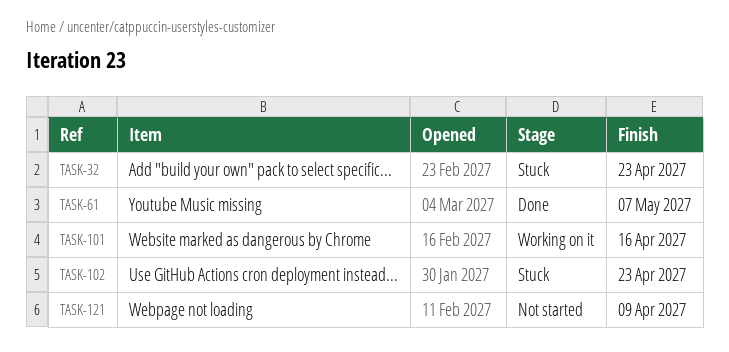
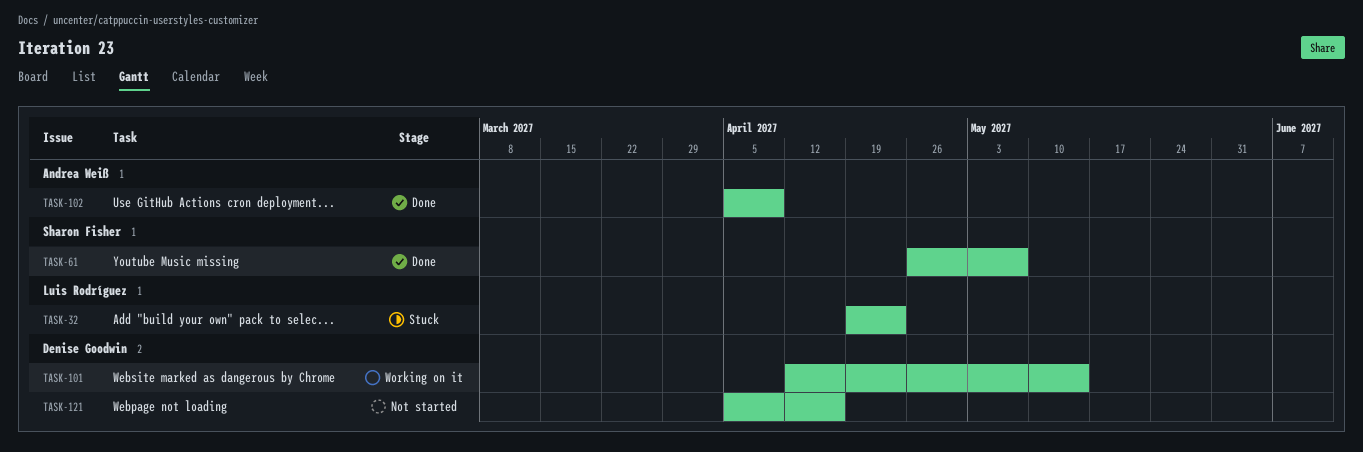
TASK-101, due: Apr 16 -> May 14
TASK-102, status: Stuck -> Done
TASK-102, due: Apr 23 -> Apr 9
TASK-121, due: Apr 9 -> Apr 16

